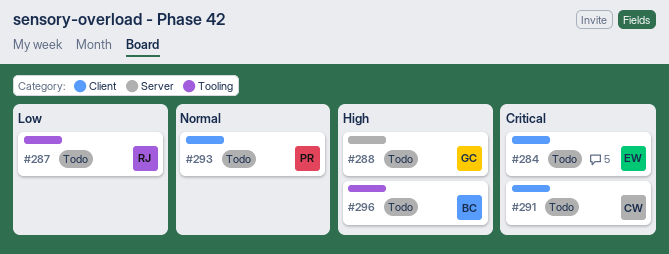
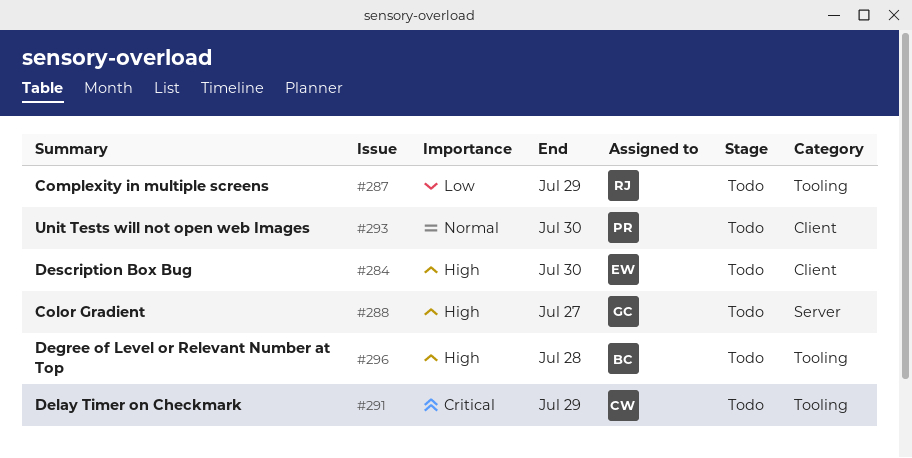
#284, priority: Critical -> High
#291, label: Client -> Tooling

